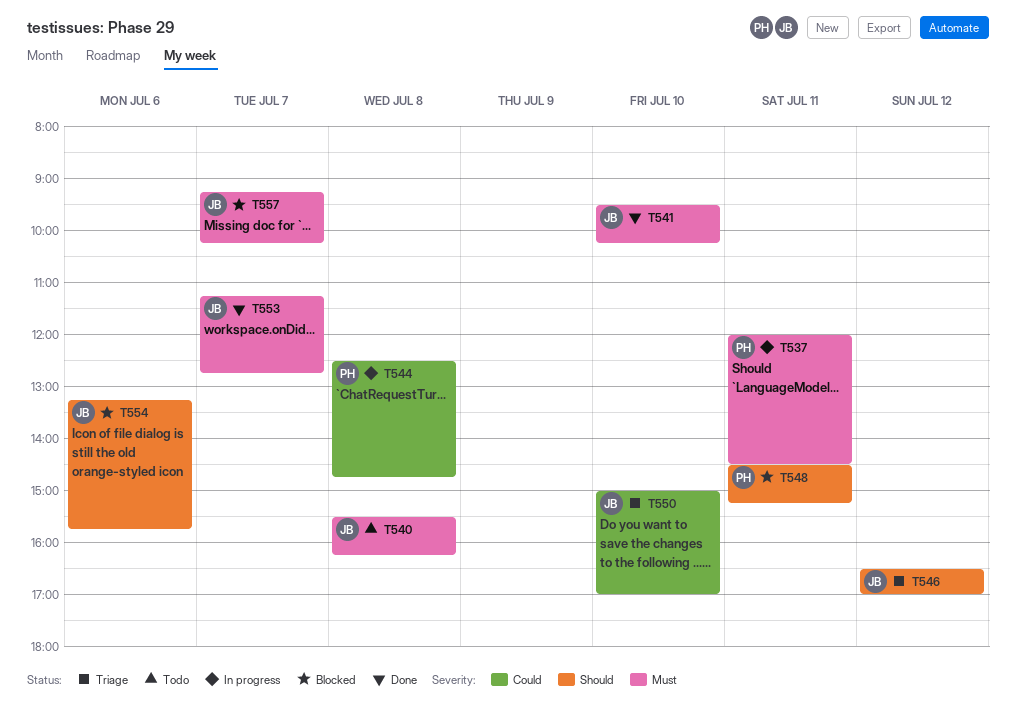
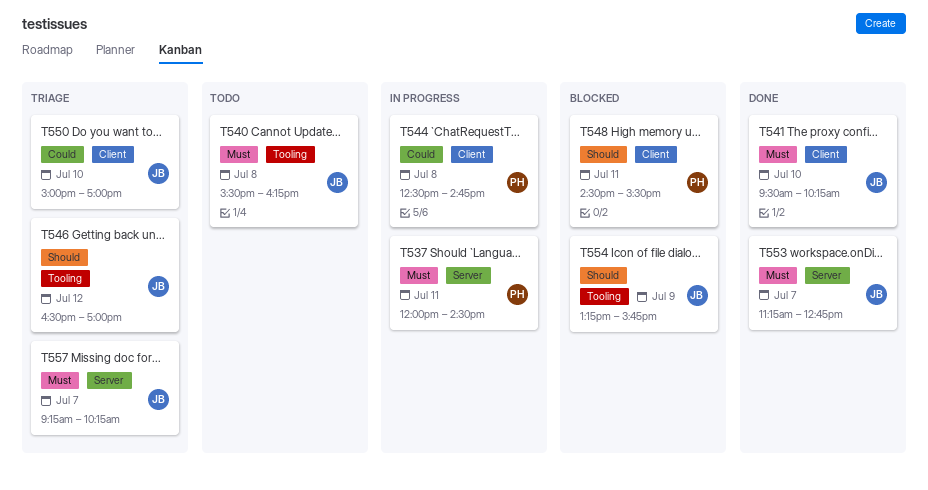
T548, ends: 15:15 -> 15:30
T554, day: Jul 6 -> Jul 9
T557, status: Blocked -> Triage

